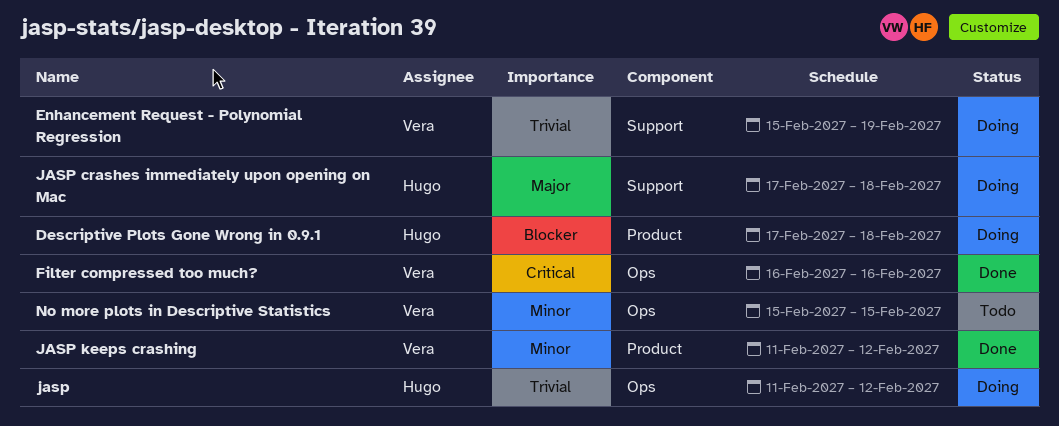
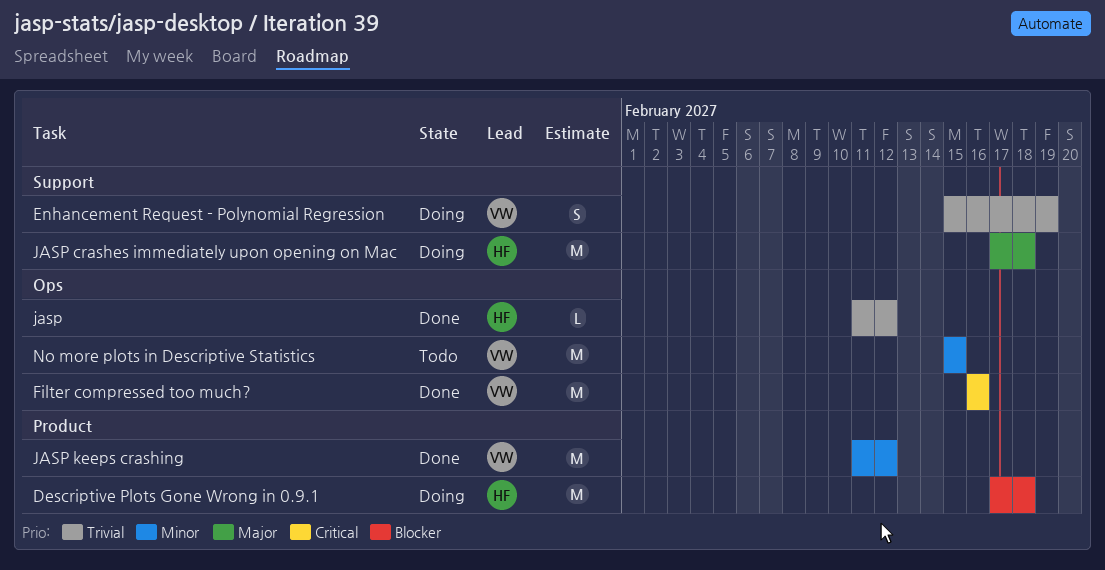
jasp, status: Doing -> Done

